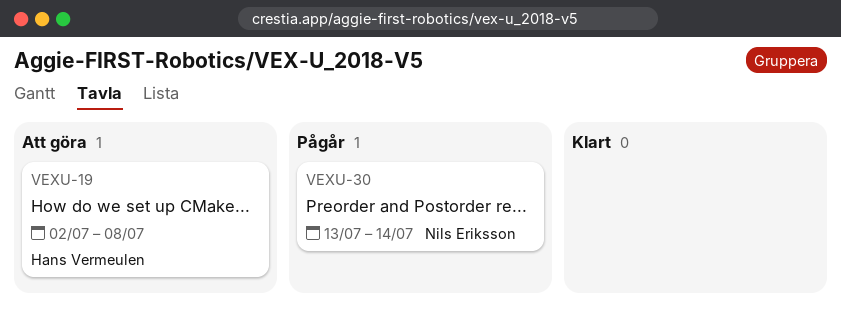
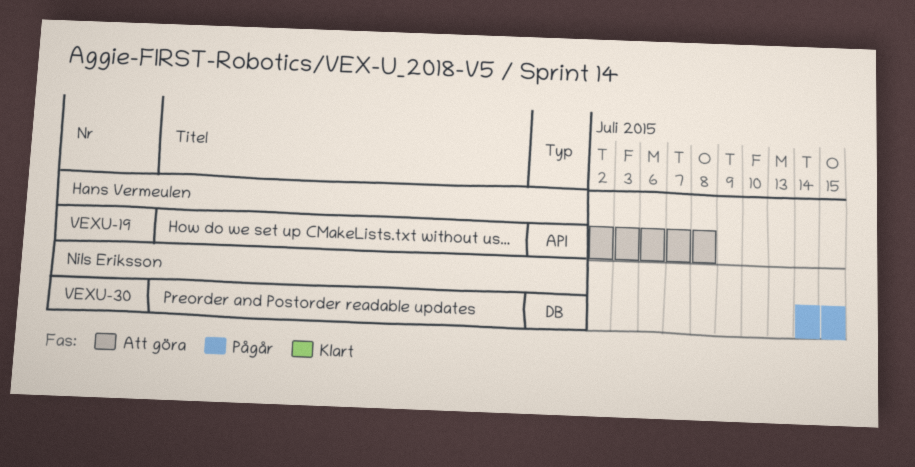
VEXU-30, start: Jul 13 -> Jul 14
VEXU-30, due: Jul 14 -> Jul 15

